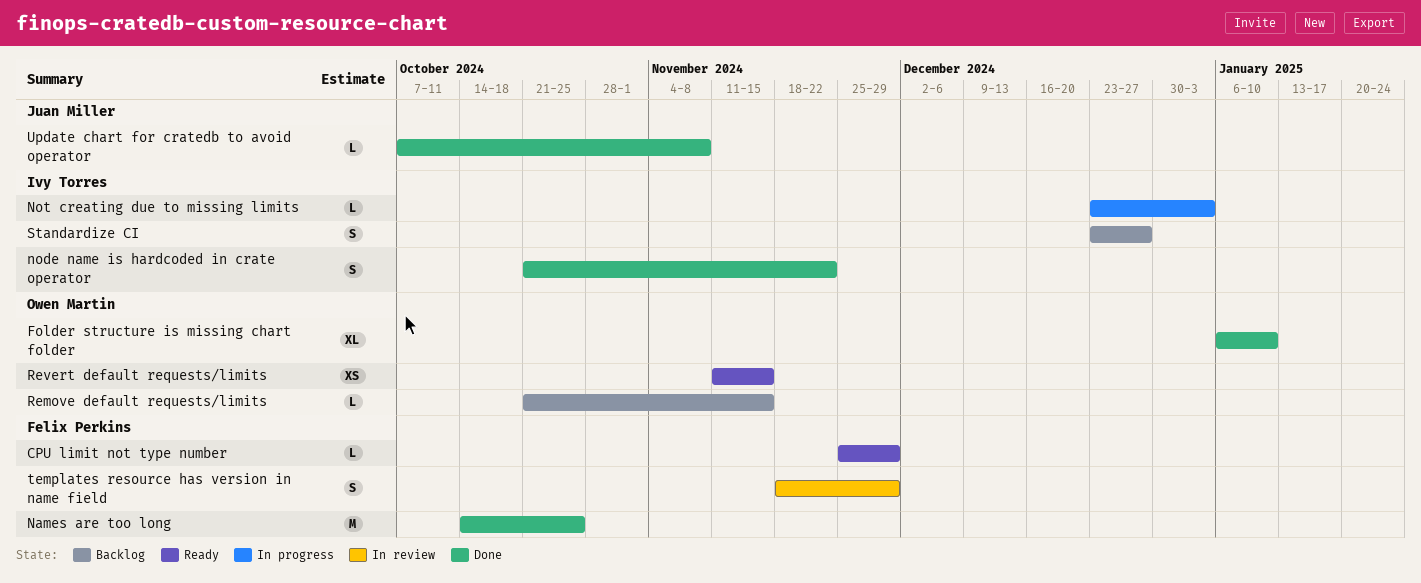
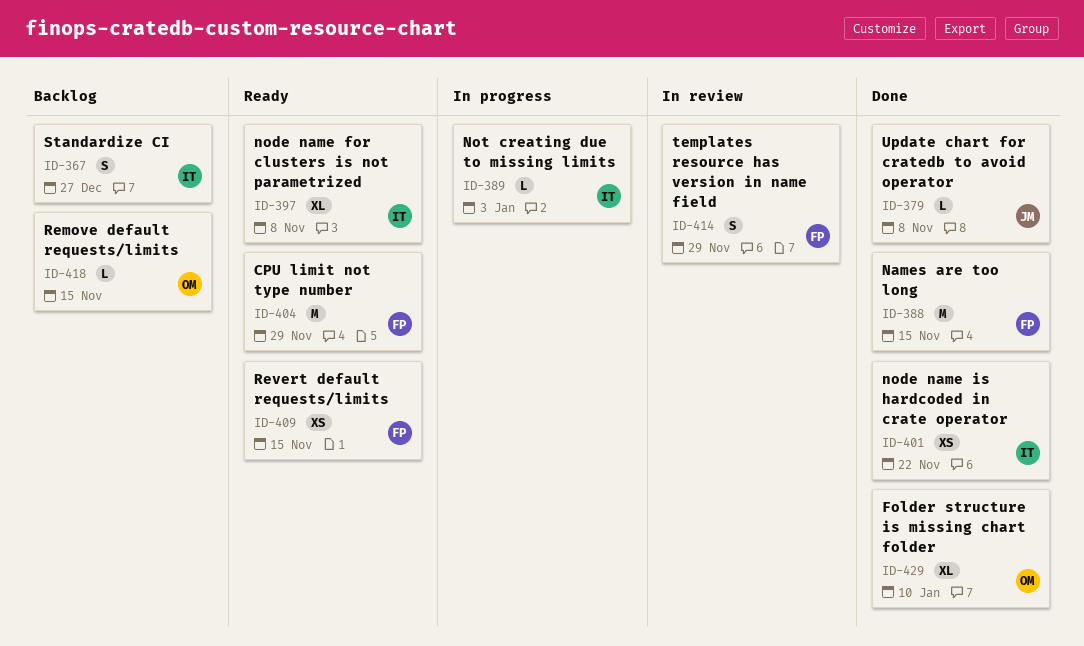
CPU limit not type number, estimate: L -> M
Names are too long, due: Oct 25 -> Nov 15
node name for clusters is not parametrized: none -> present
node name is hardcoded in crate operator, estimate: S -> XS
Revert default requests/limits, owner: Owen Martin -> Felix Perkins

